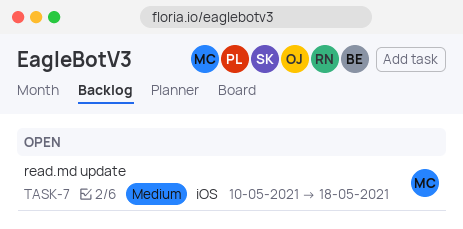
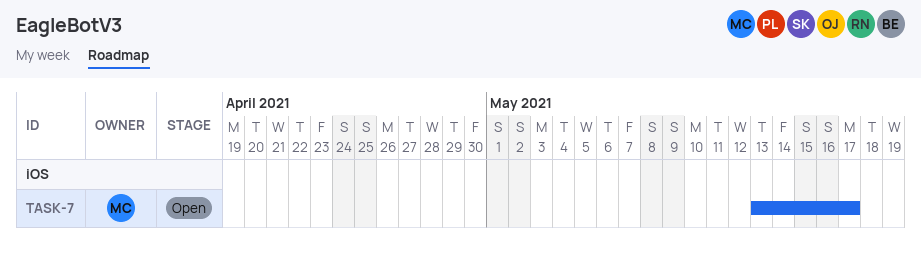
TASK-7, start: May 10 -> May 13
TASK-7, due: May 18 -> May 17

